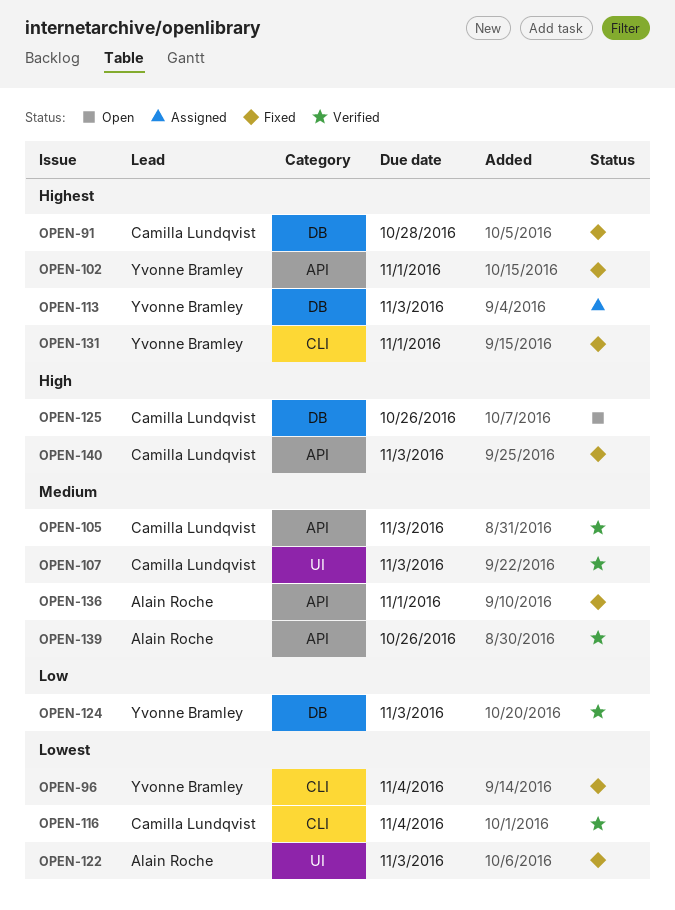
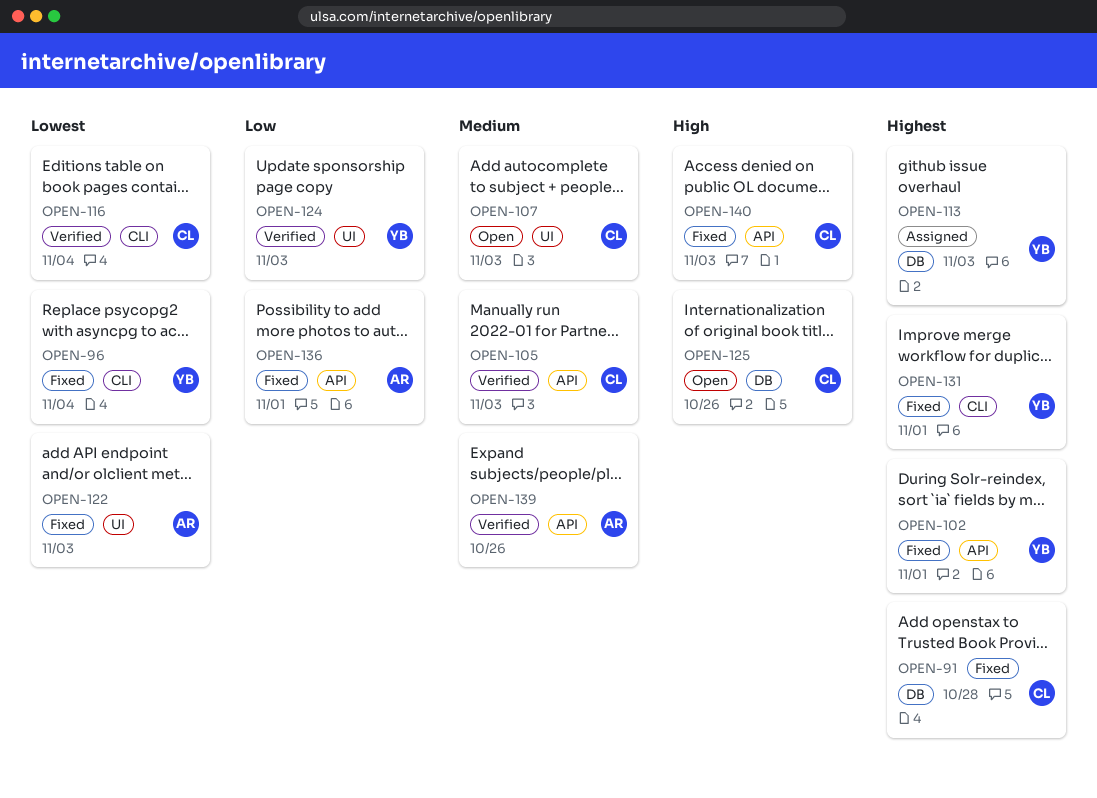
OPEN-107, status: Verified -> Open
OPEN-124, label: DB -> UI
OPEN-136, priority: Medium -> Low

